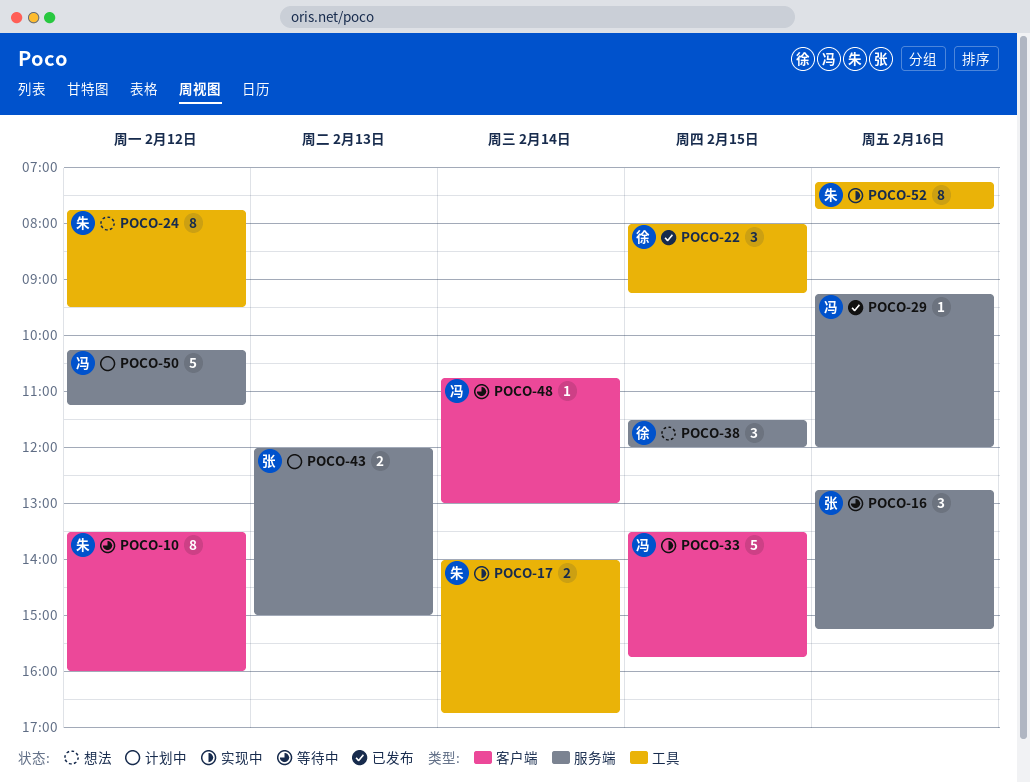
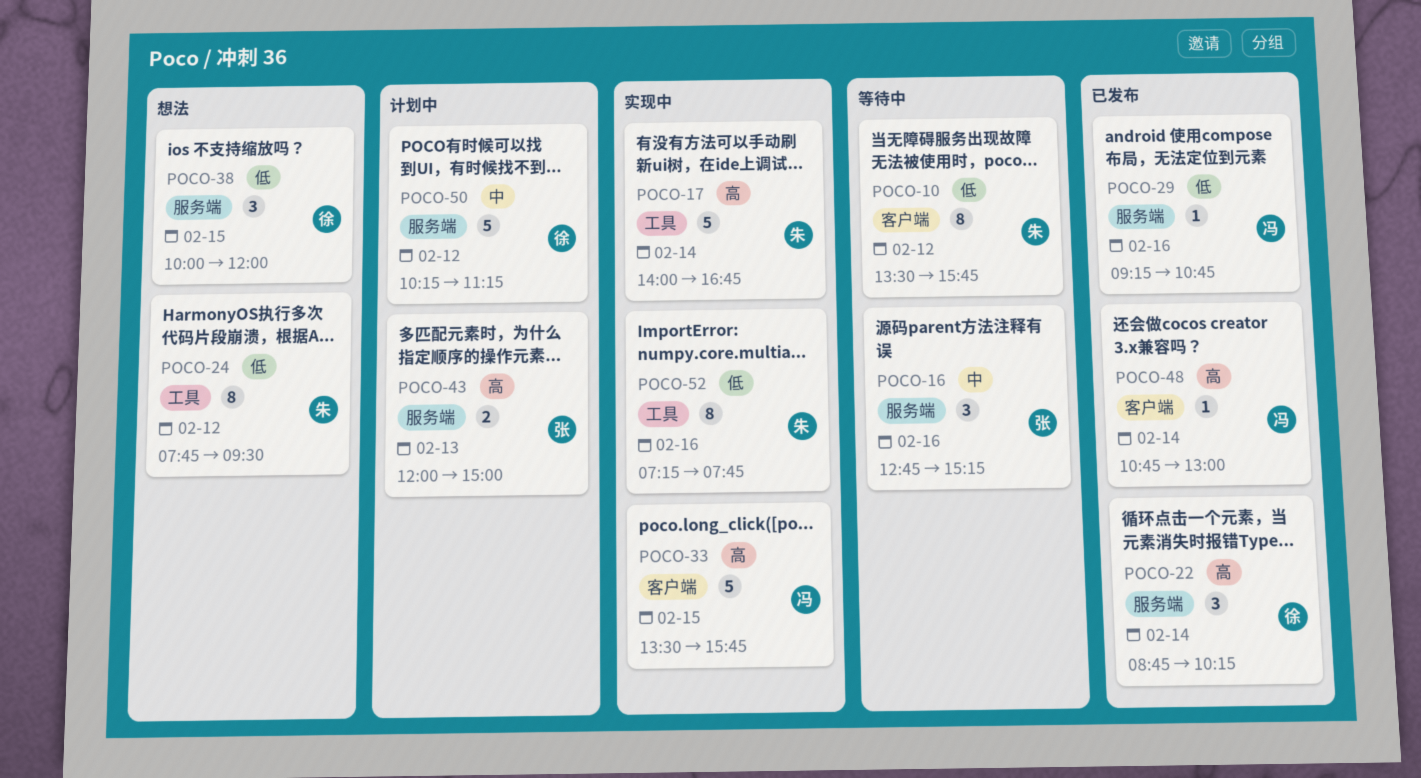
POCO-10, ends: 16:00 -> 15:45
POCO-17, estimate: 2 -> 5
POCO-22, label: 工具 -> 服务端
POCO-22, day: Feb 15 -> Feb 14
POCO-22, begins: 08:00 -> 08:45
POCO-22, ends: 09:15 -> 10:15
POCO-29, ends: 12:00 -> 10:45
POCO-38, begins: 11:30 -> 10:00
POCO-48, status: 等待中 -> 已发布
POCO-50, owner: 冯 -> 徐

